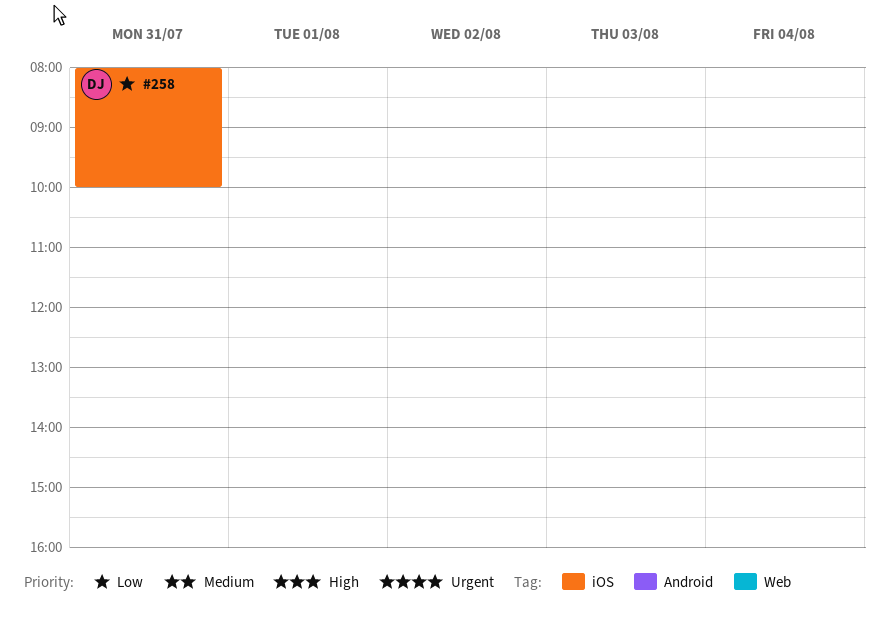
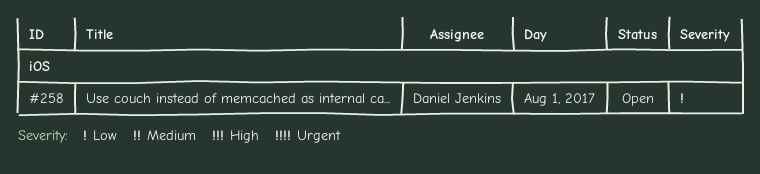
#258, day: Jul 31 -> Aug 1

